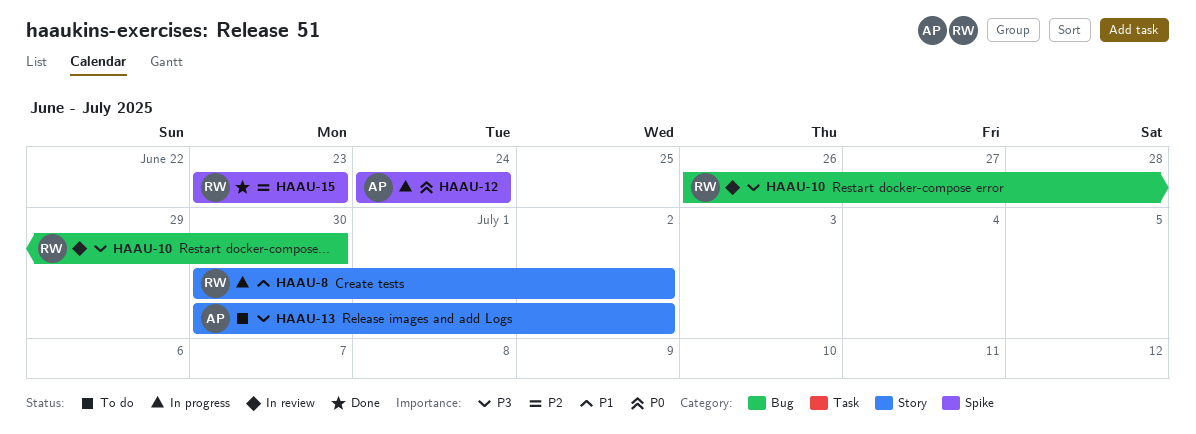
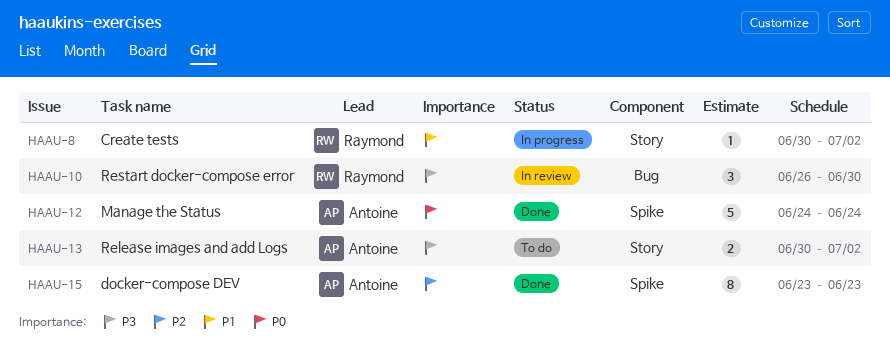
HAAU-12, status: In progress -> Done
HAAU-15, owner: Raymond -> Antoine

